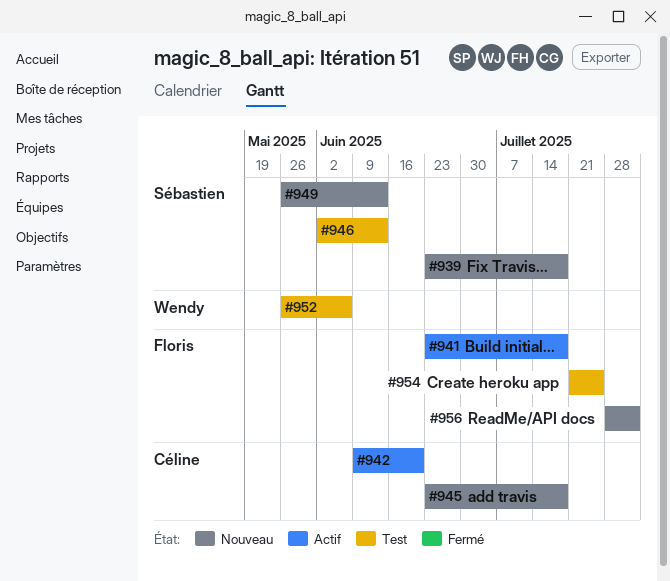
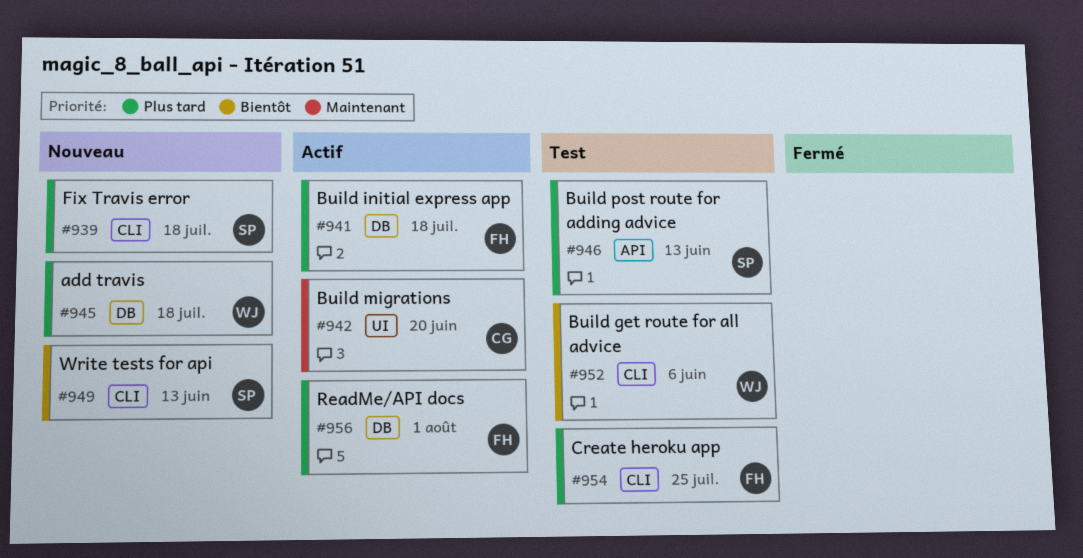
#945, owner: Céline -> Wendy
#956, status: Nouveau -> Actif

